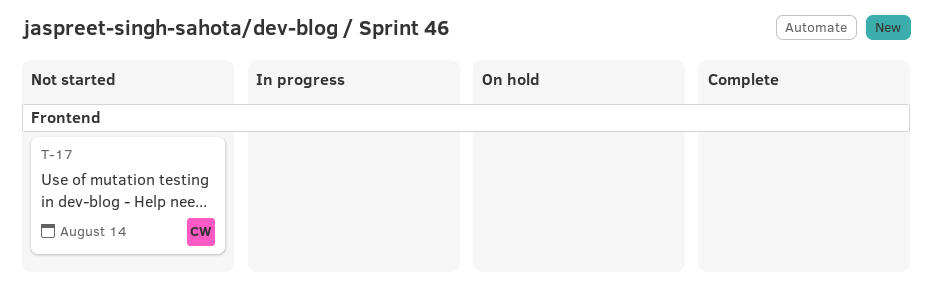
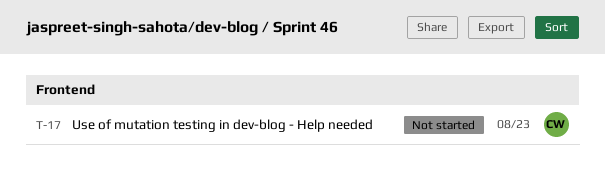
T-17, due: Aug 14 -> Aug 23

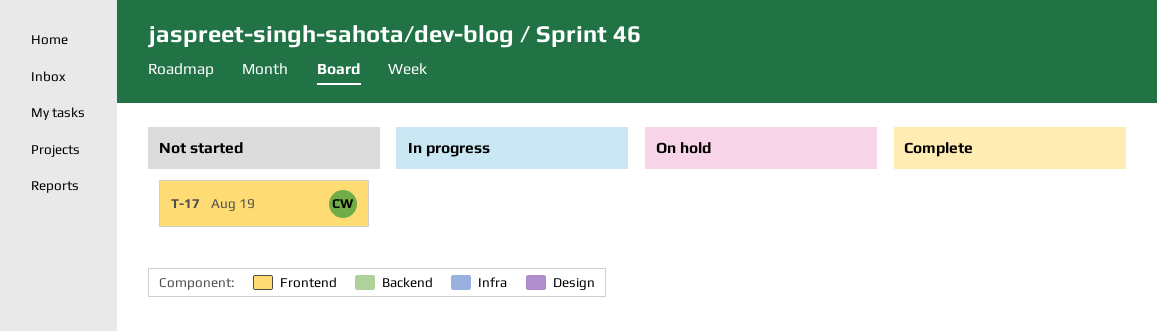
T-17, due: Aug 23 -> Aug 19

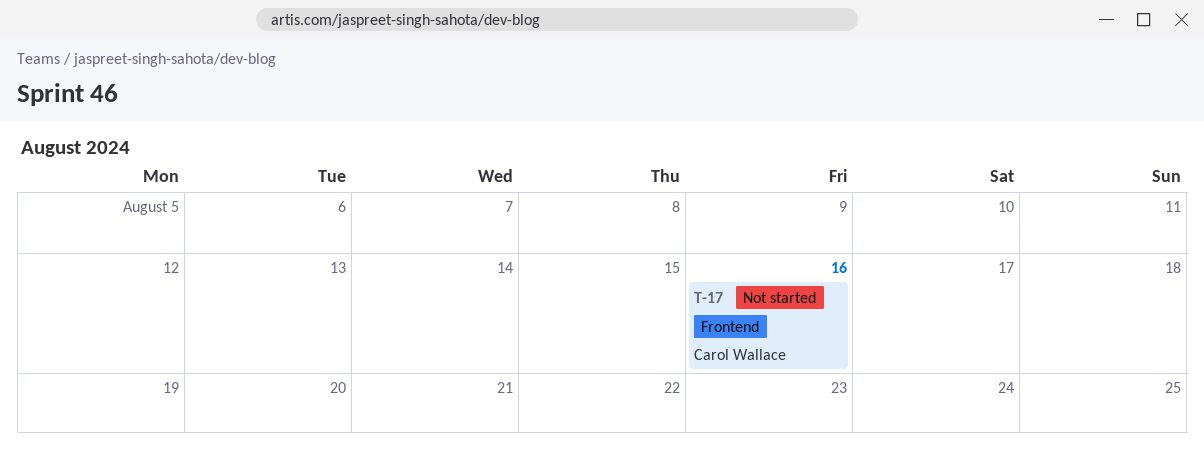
T-17, due: Aug 19 -> Aug 16

